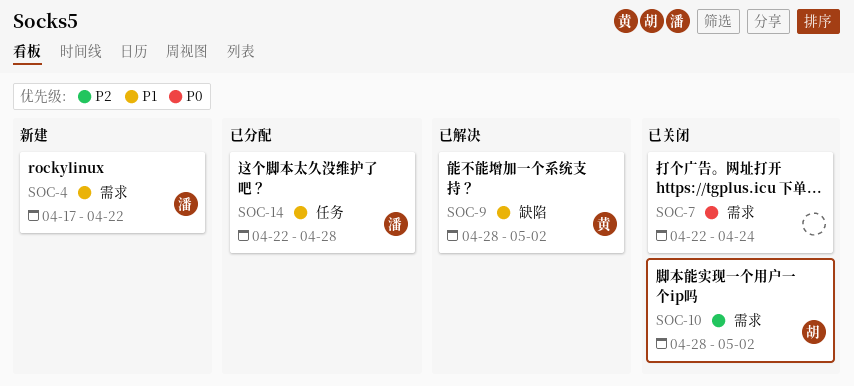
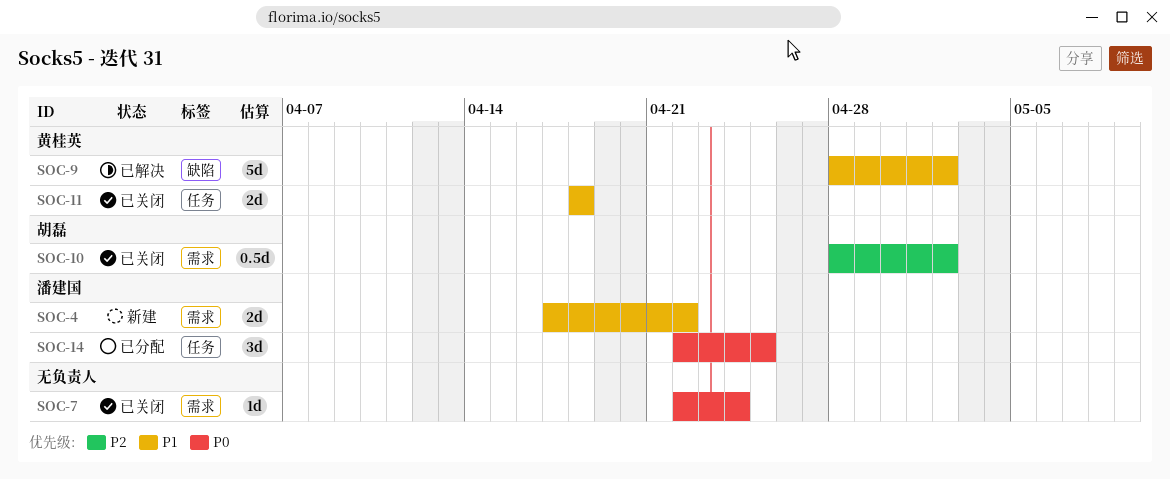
SOC-11: none -> present
SOC-14, priority: P1 -> P0
SOC-14, due: Apr 28 -> Apr 25

